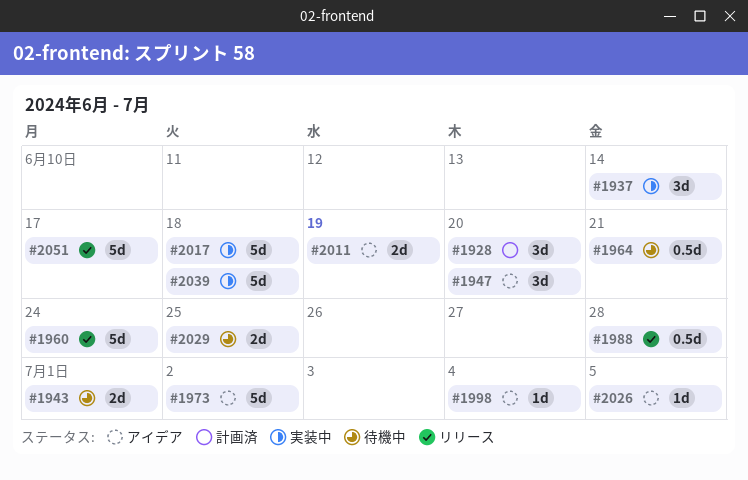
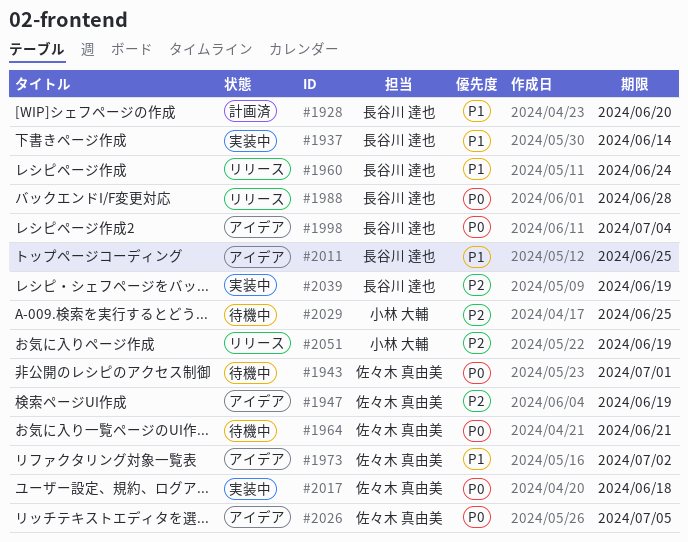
#1947, due: Jun 20 -> Jun 19
#2011, due: Jun 19 -> Jun 25
#2039, due: Jun 18 -> Jun 19
#2051, due: Jun 17 -> Jun 19

